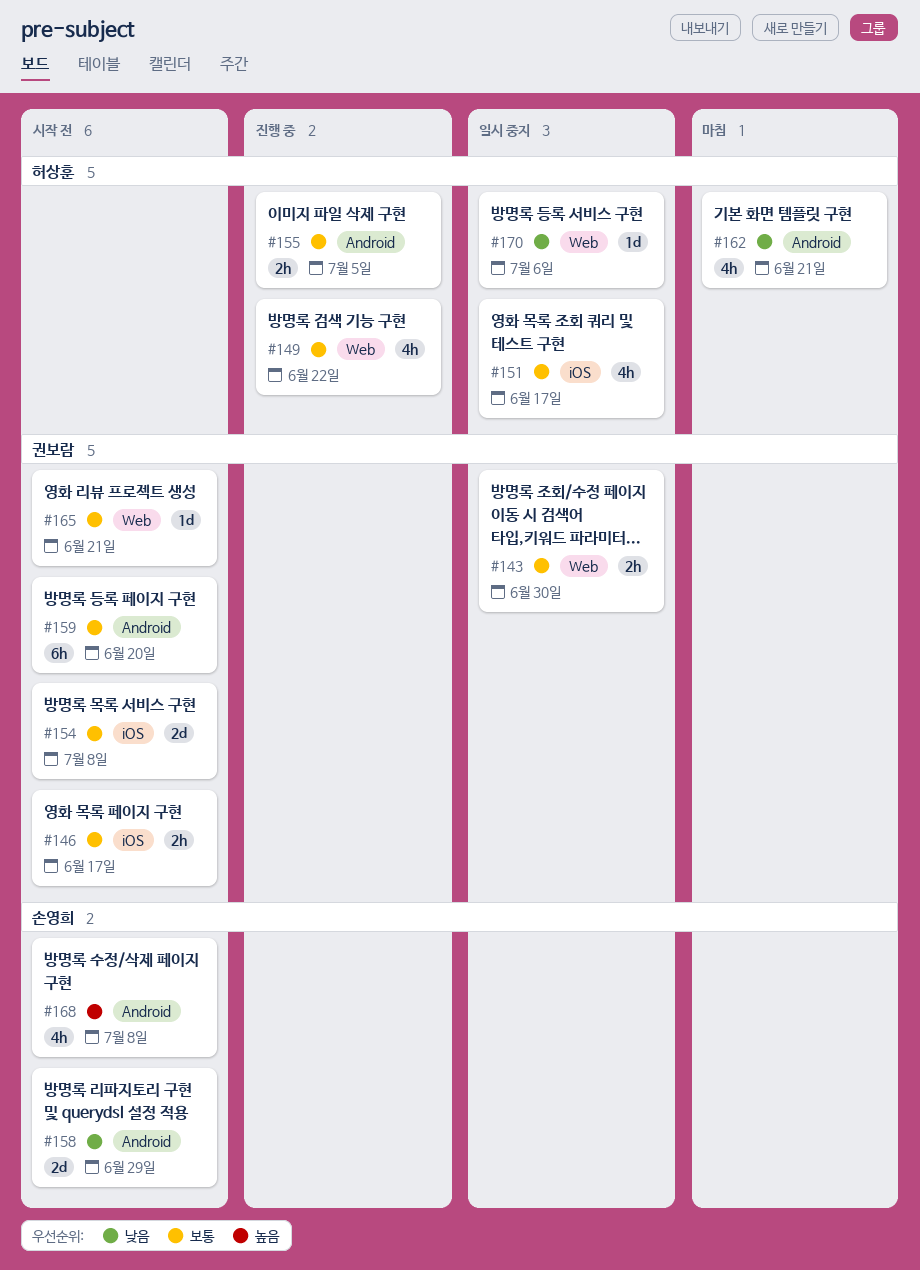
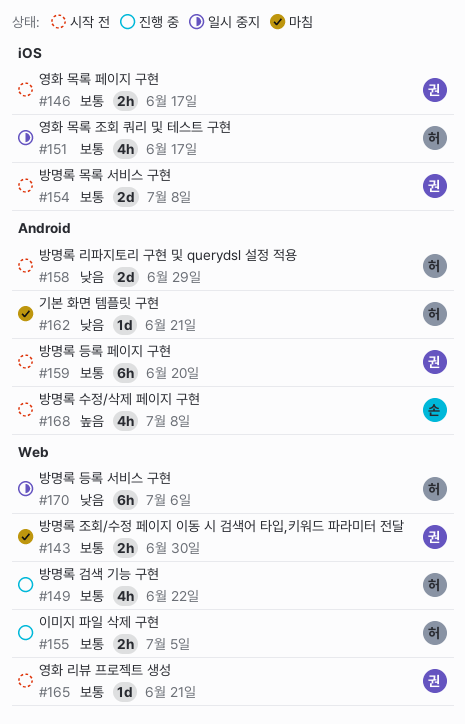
#143, status: 일시 중지 -> 마침
#155, label: Android -> Web
#158, owner: 손영희 -> 허상훈
#162, estimate: 4h -> 1d
#170, estimate: 1d -> 6h

